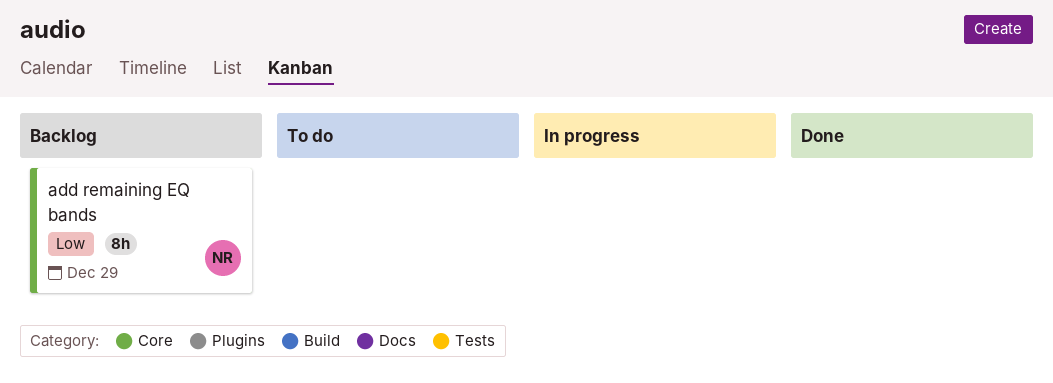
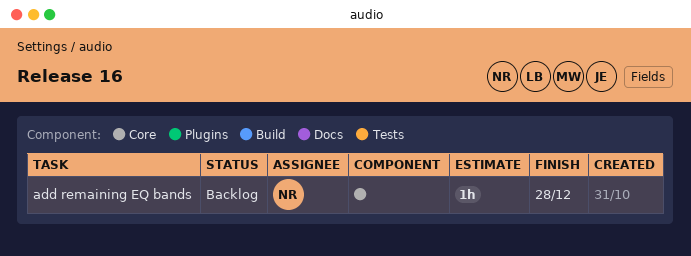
add remaining EQ bands, estimate: 8h -> 1h
add remaining EQ bands, due: Dec 29 -> Dec 28

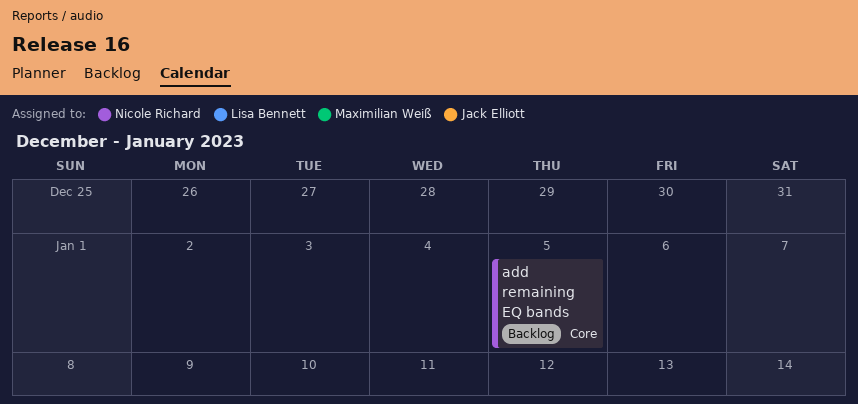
add remaining EQ bands, due: Dec 28 -> Jan 5

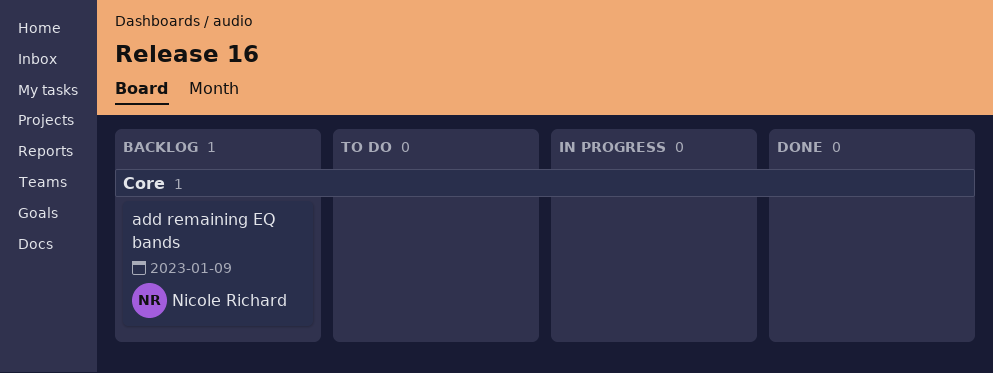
add remaining EQ bands, due: Jan 5 -> Jan 9

